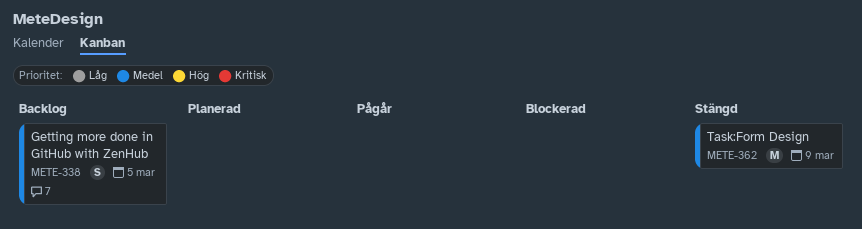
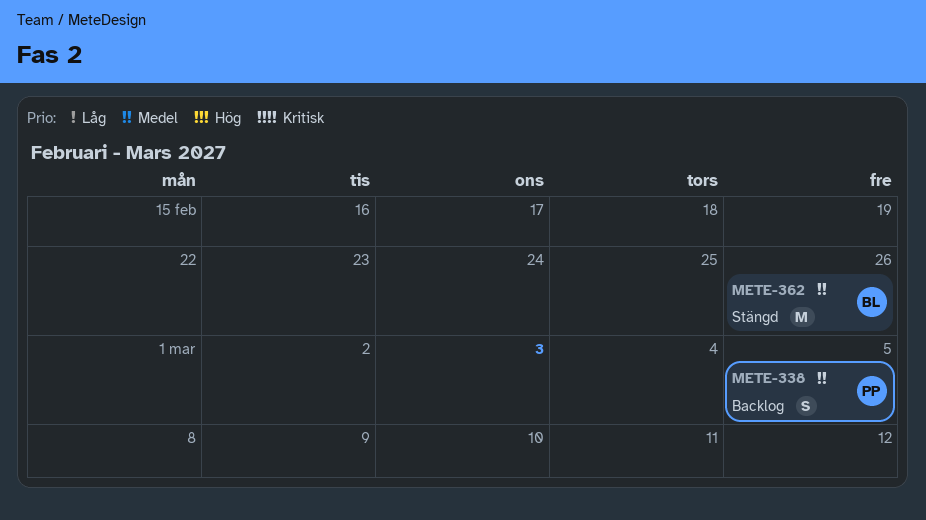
METE-362, due: Mar 9 -> Feb 26

